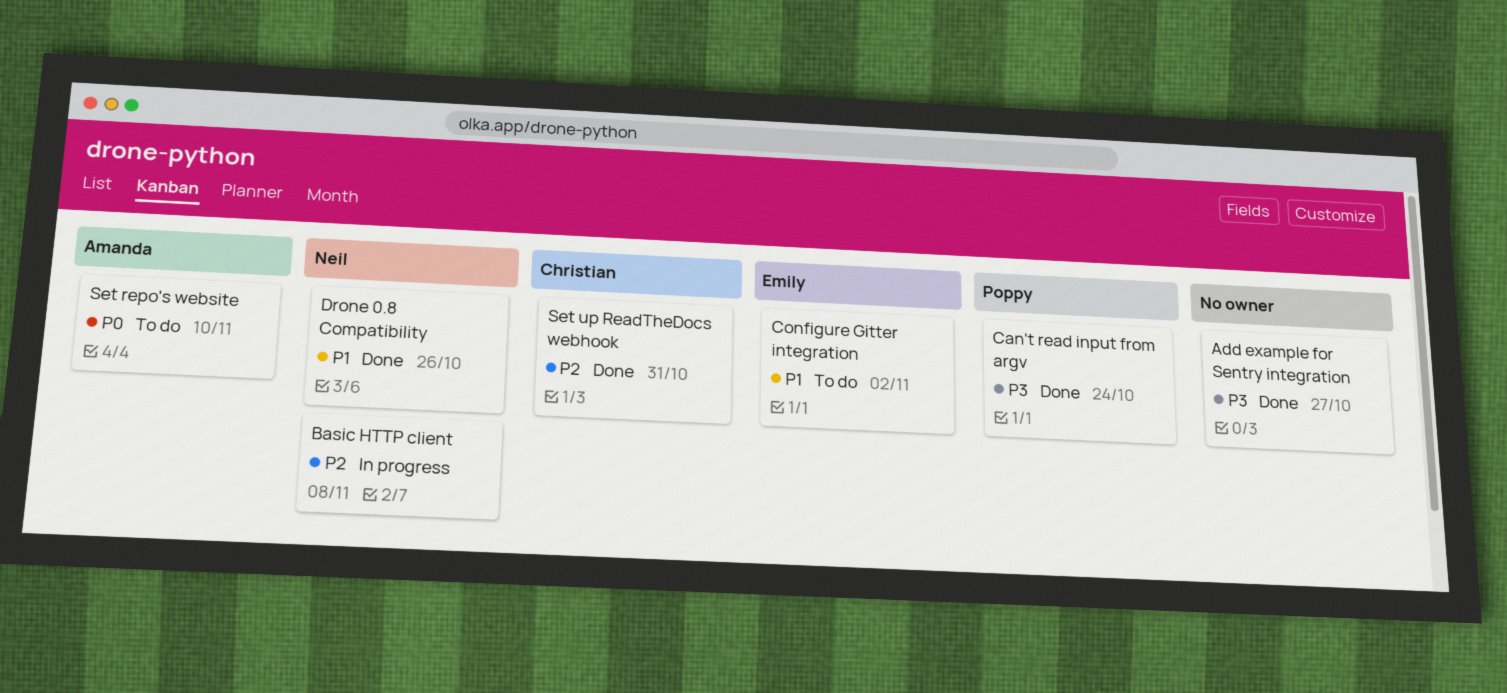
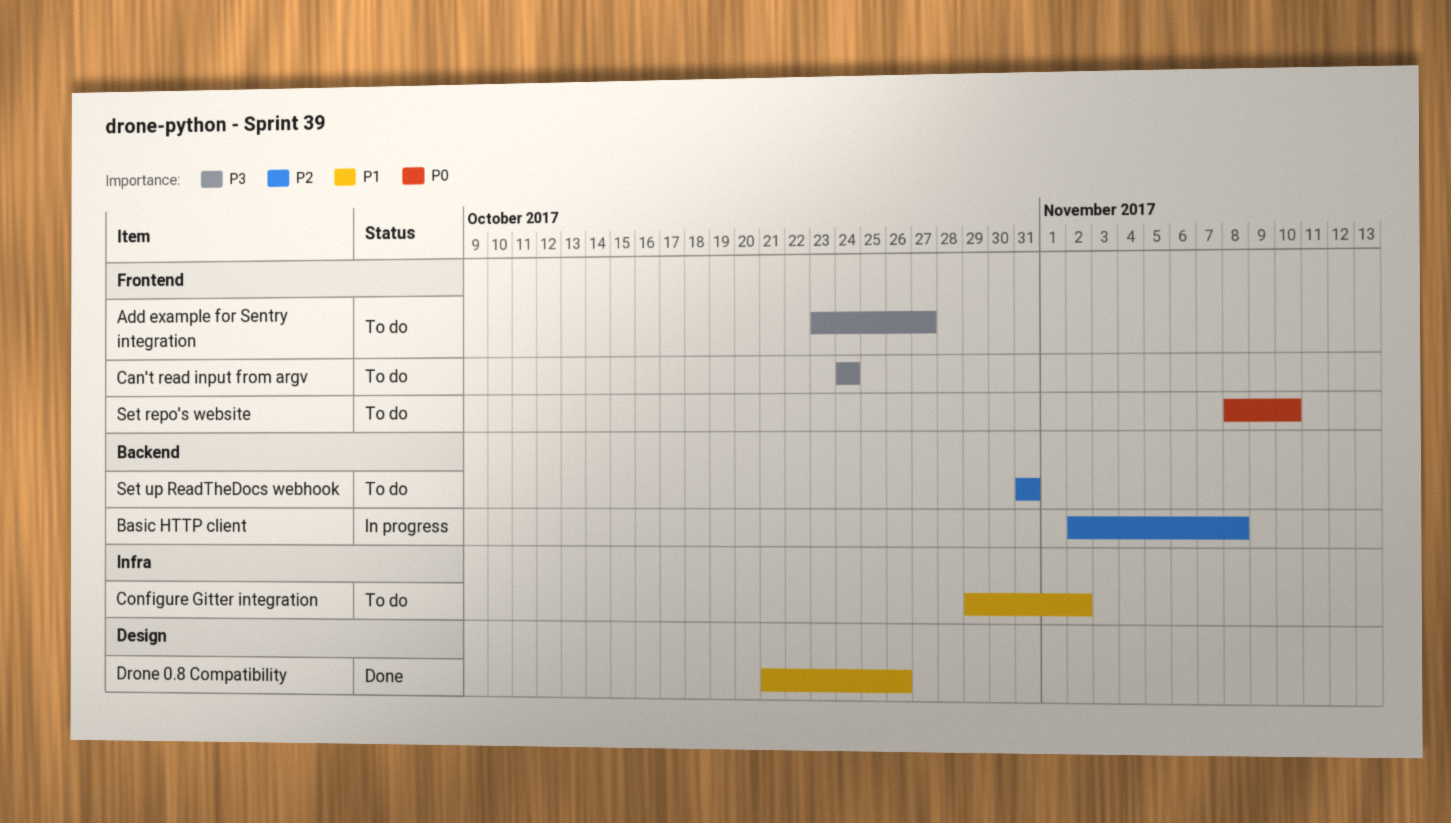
Add example for Sentry integration, status: Done -> To do
Can't read input from argv, status: Done -> To do
Set up ReadTheDocs webhook, status: Done -> To do

